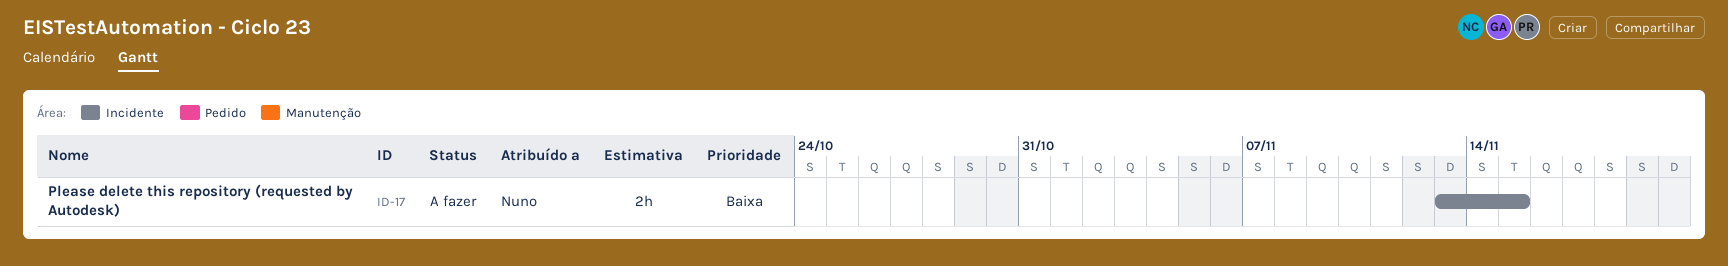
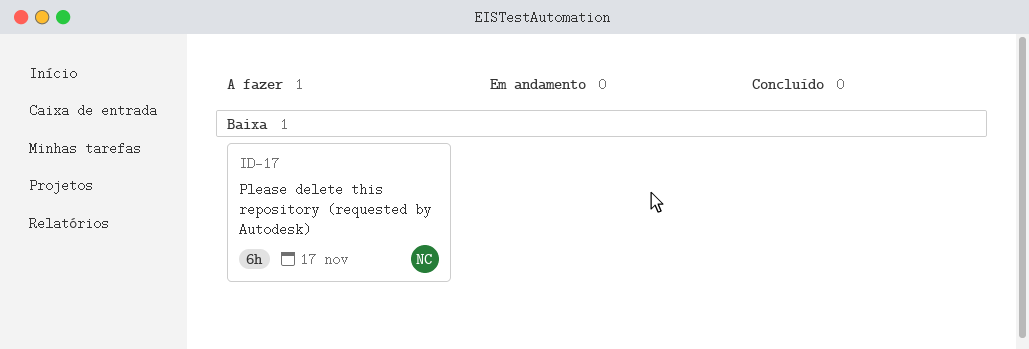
ID-17, estimate: 2h -> 6h
ID-17, due: Nov 15 -> Nov 17

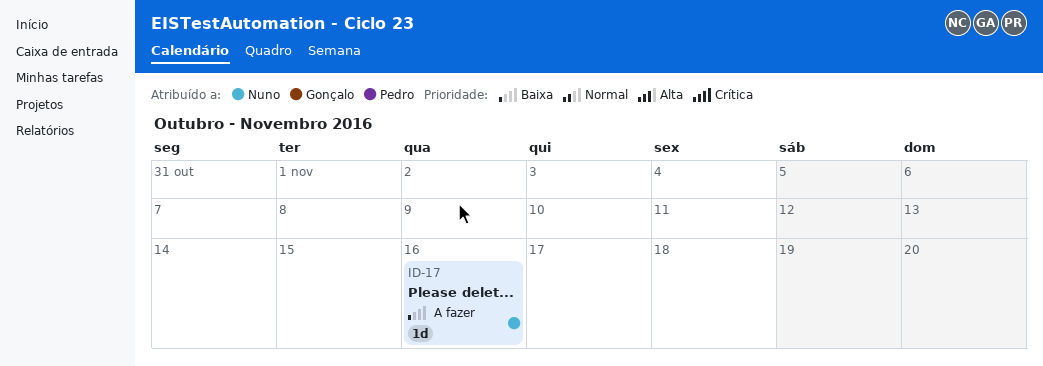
ID-17, estimate: 6h -> 1d
ID-17, due: Nov 17 -> Nov 16

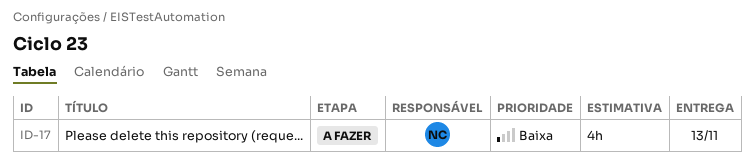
ID-17, estimate: 1d -> 4h
ID-17, due: Nov 16 -> Nov 13

